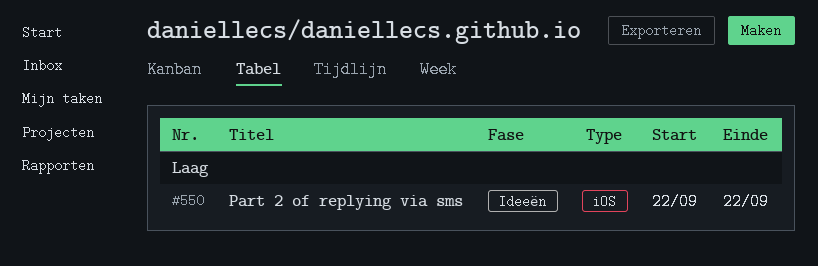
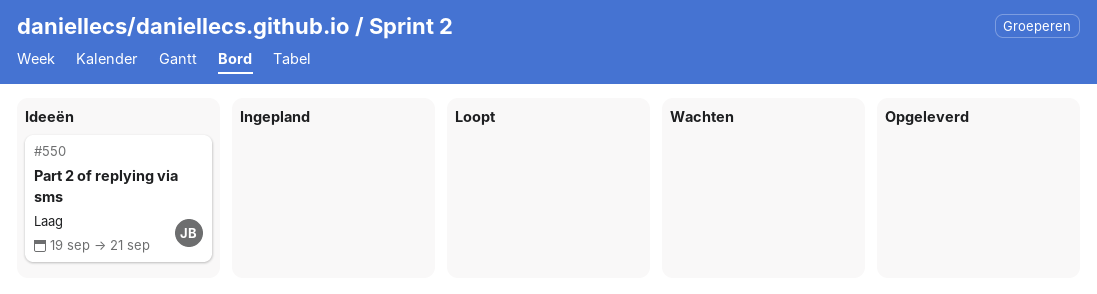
#550, start: Sep 22 -> Sep 19
#550, due: Sep 22 -> Sep 21

